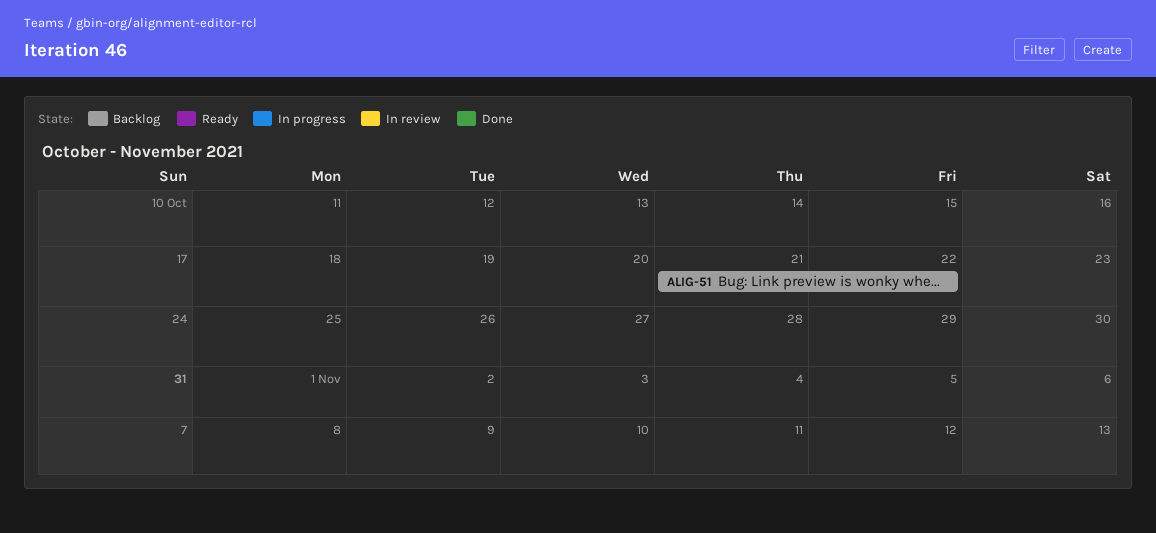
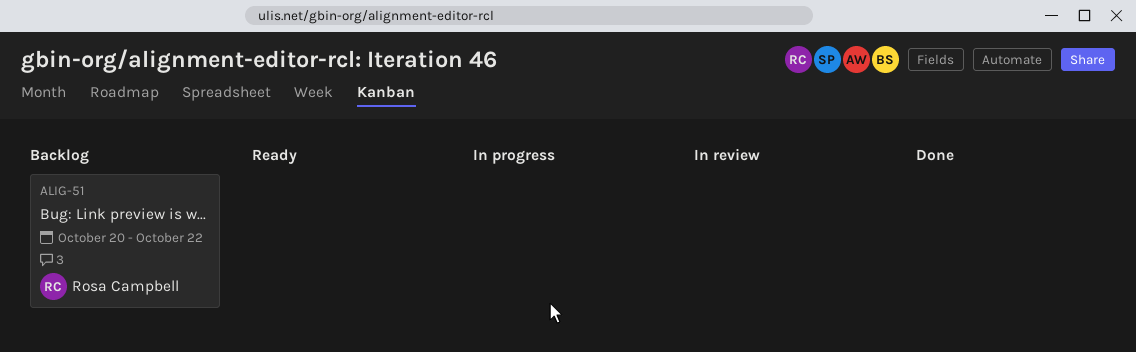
ALIG-51, start: Oct 21 -> Oct 20

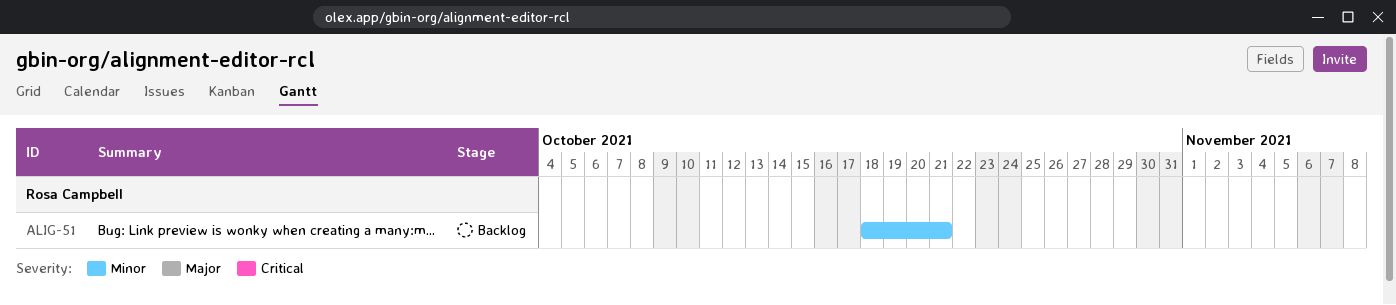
ALIG-51, start: Oct 20 -> Oct 18
ALIG-51, due: Oct 22 -> Oct 21

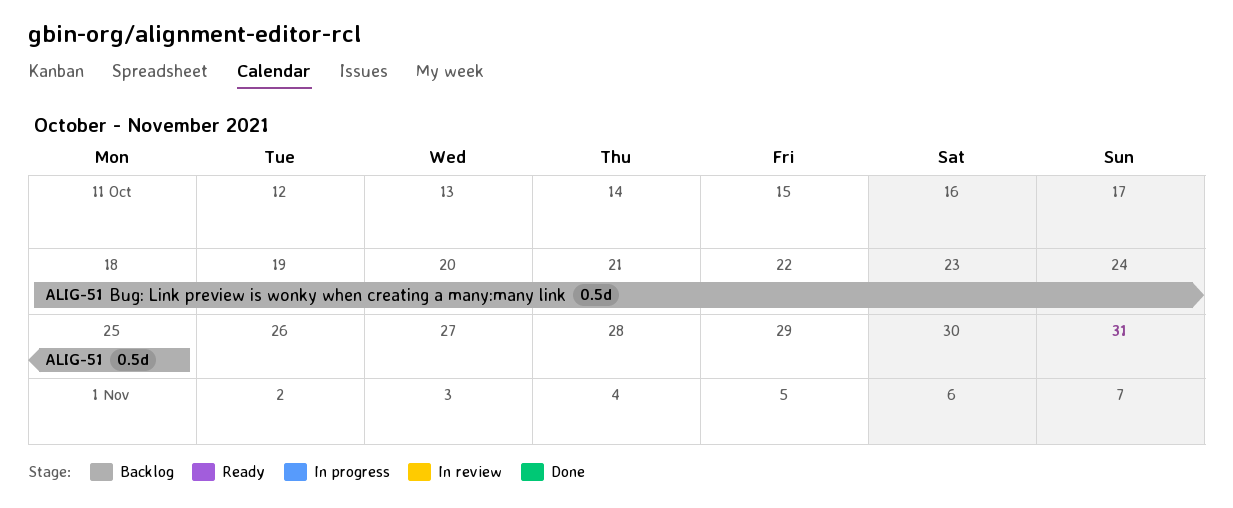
ALIG-51, due: Oct 21 -> Oct 25

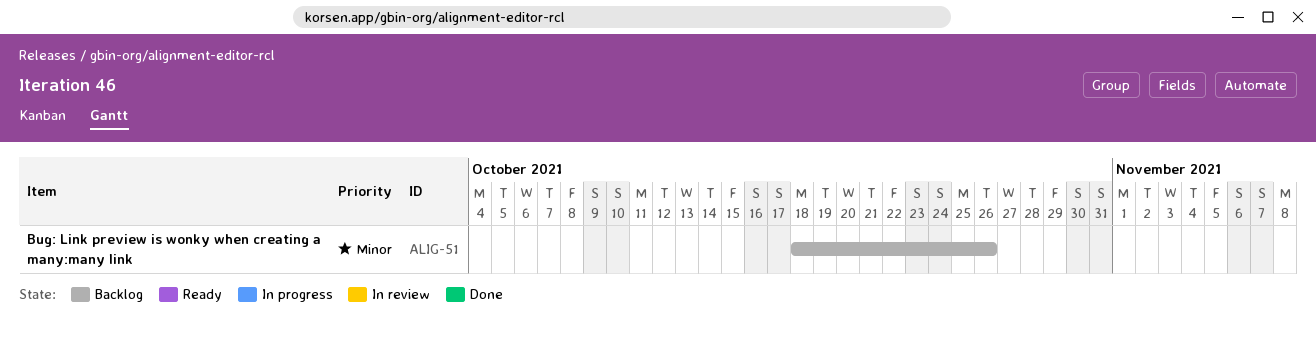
ALIG-51, due: Oct 25 -> Oct 26

